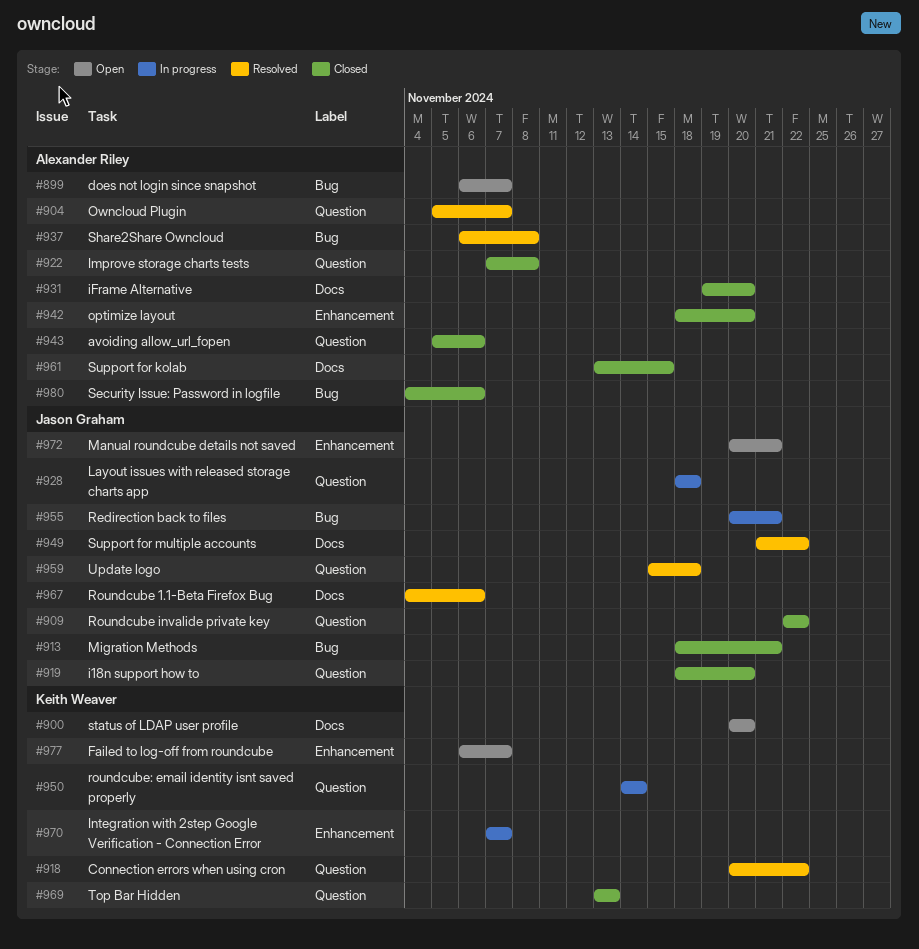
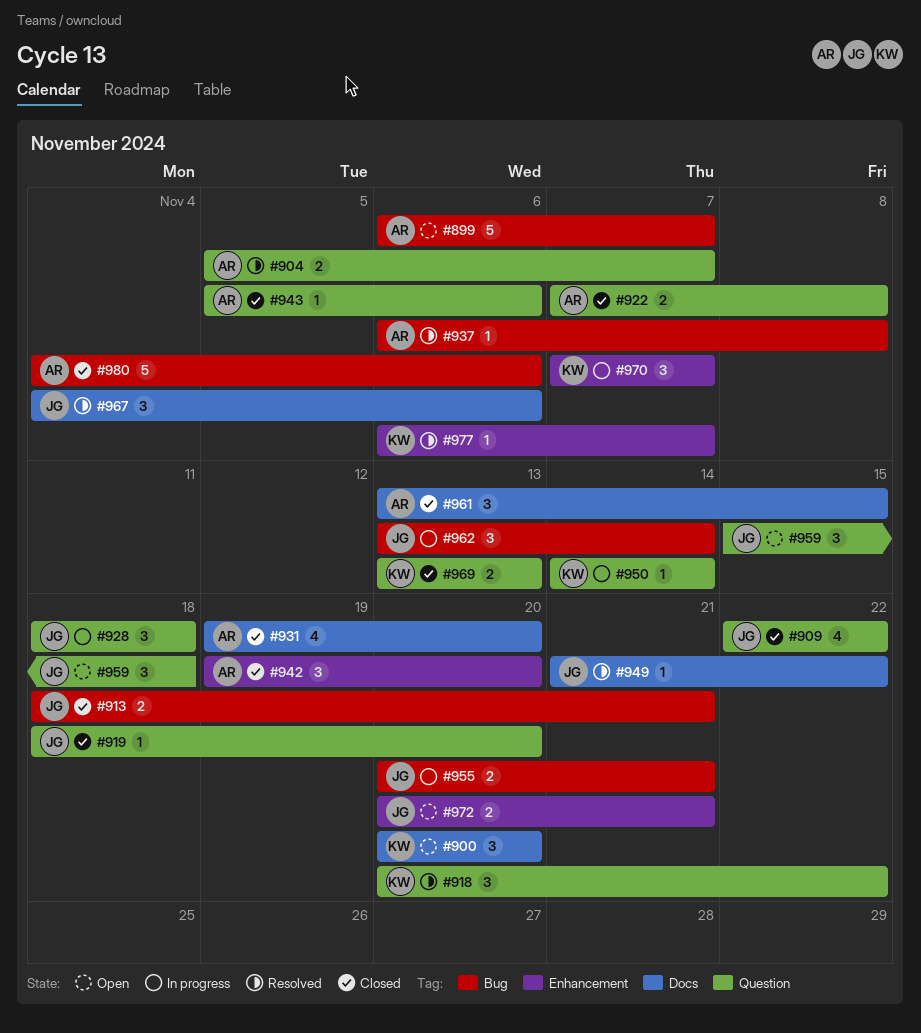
#942, start: Nov 18 -> Nov 19
#959, status: Resolved -> Open
#962: none -> present
#977, status: Open -> Resolved

